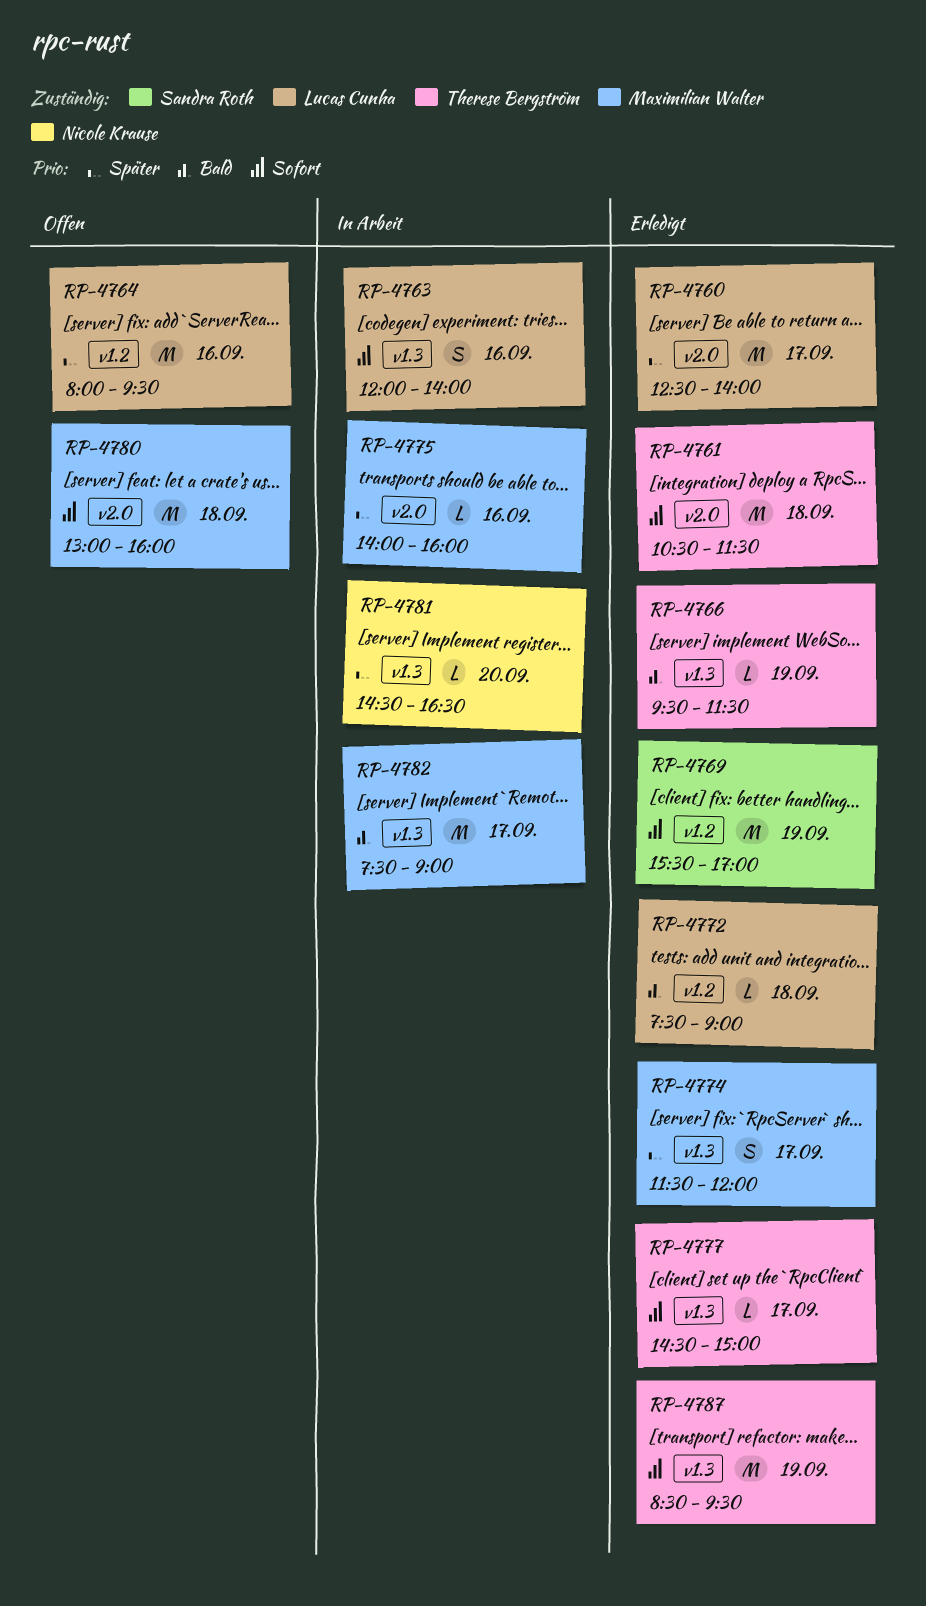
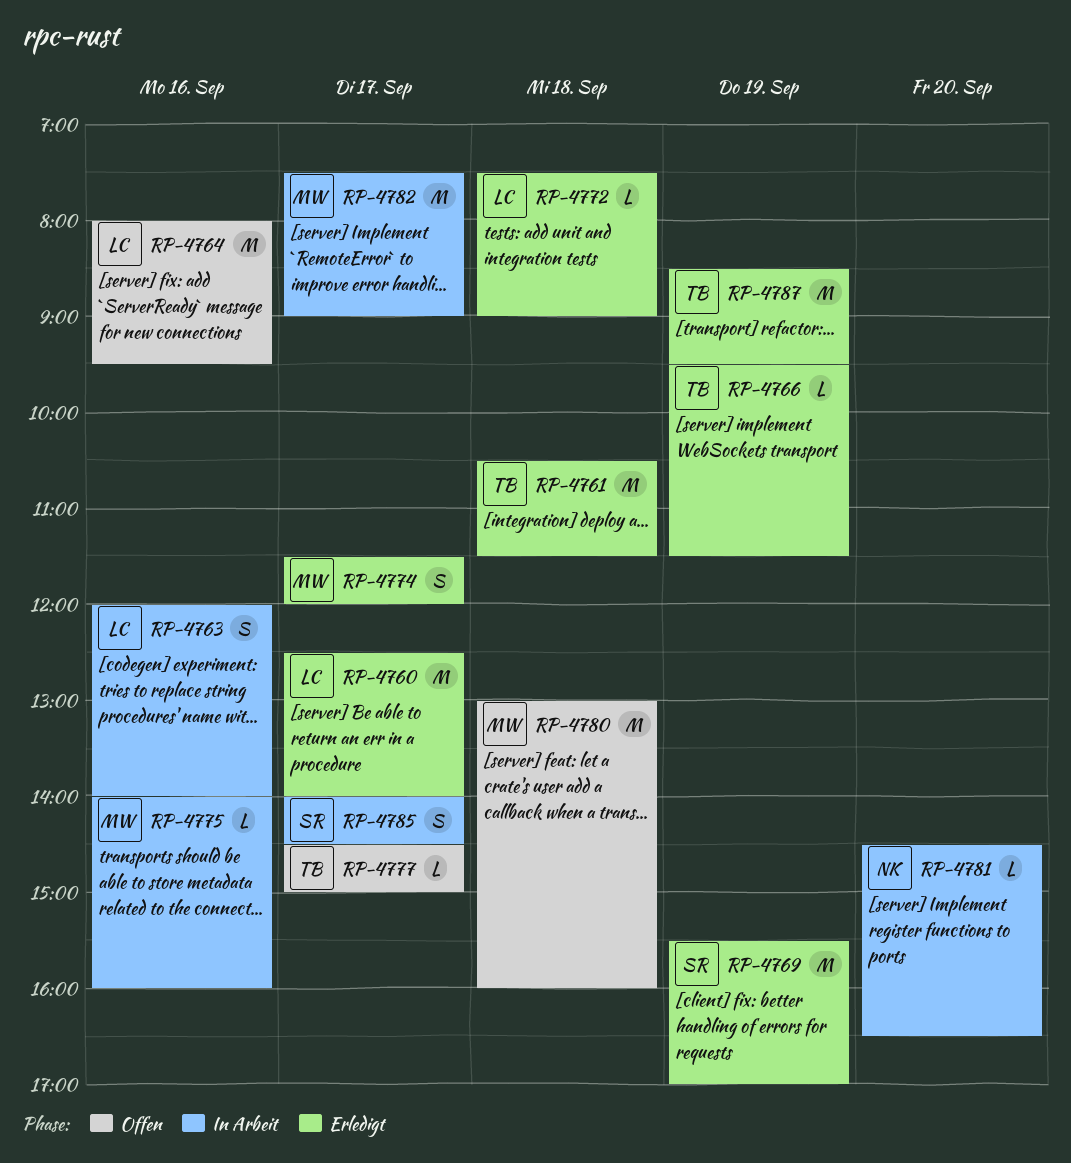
RP-4777, status: Erledigt -> Offen
RP-4785: none -> present

